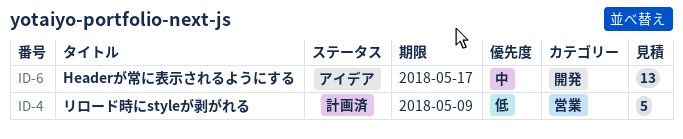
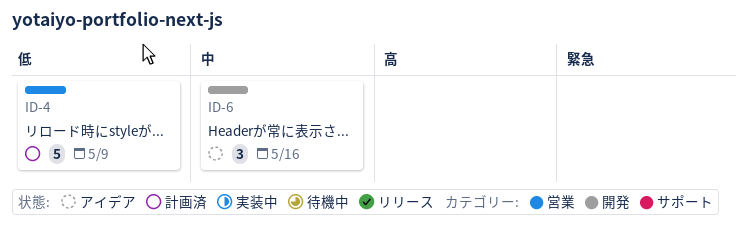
ID-6, estimate: 13 -> 3
ID-6, due: May 17 -> May 16

